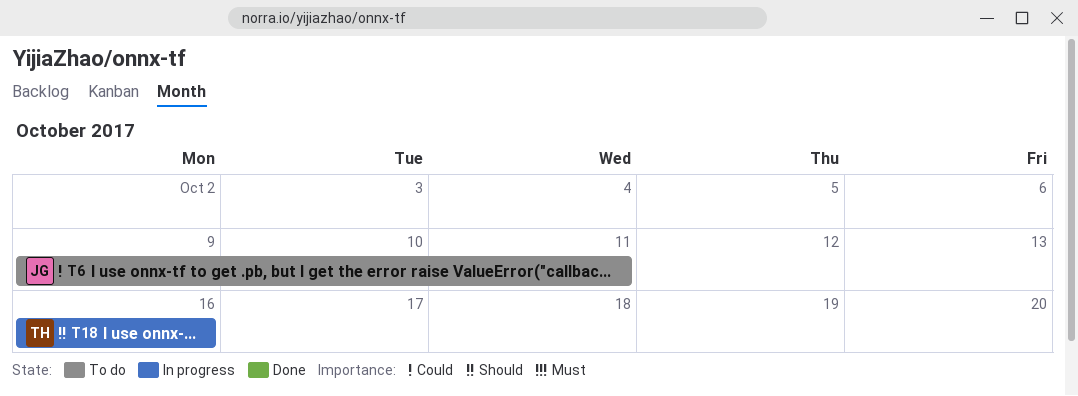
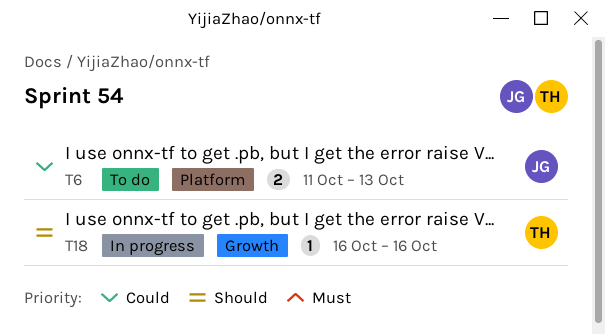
T6, start: Oct 9 -> Oct 11
T6, due: Oct 11 -> Oct 13

